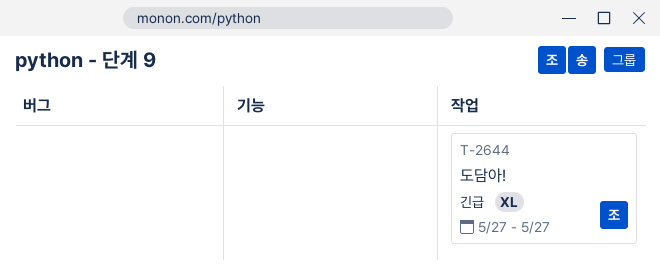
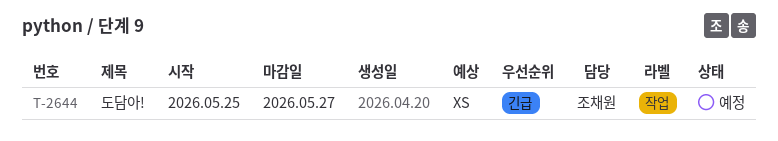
T-2644, estimate: XL -> XS
T-2644, start: May 27 -> May 25

